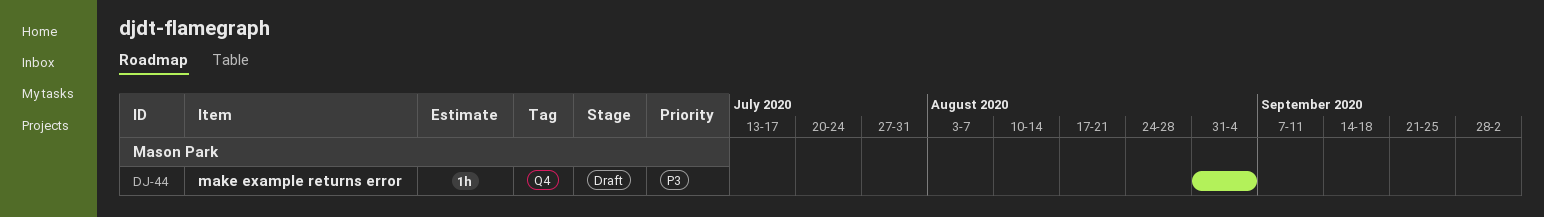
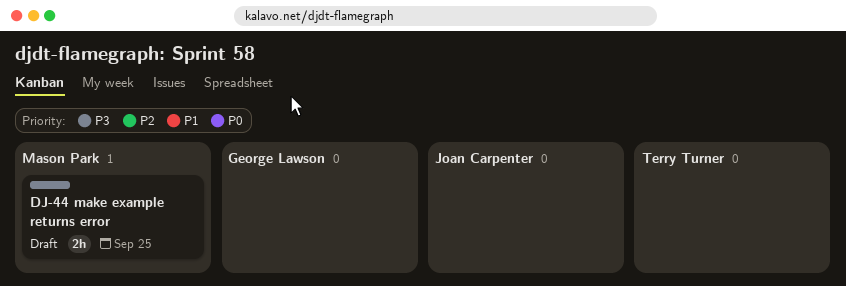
DJ-44, estimate: 1h -> 2h
DJ-44, due: Sep 4 -> Sep 25

